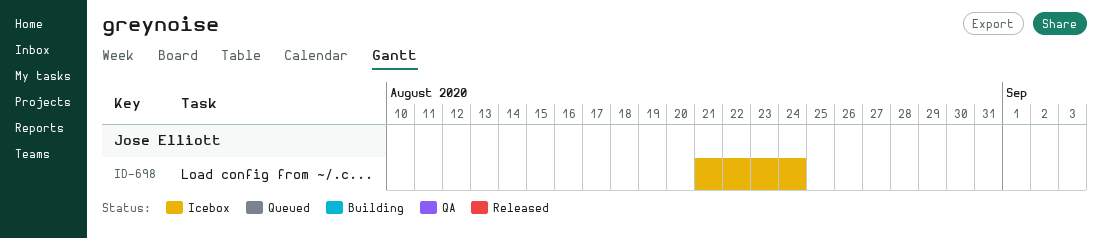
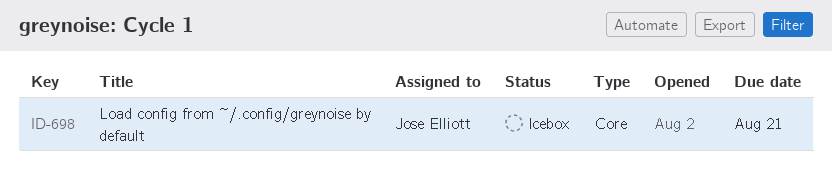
ID-698, due: Aug 24 -> Aug 21

